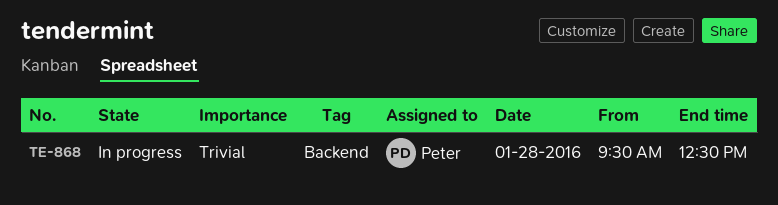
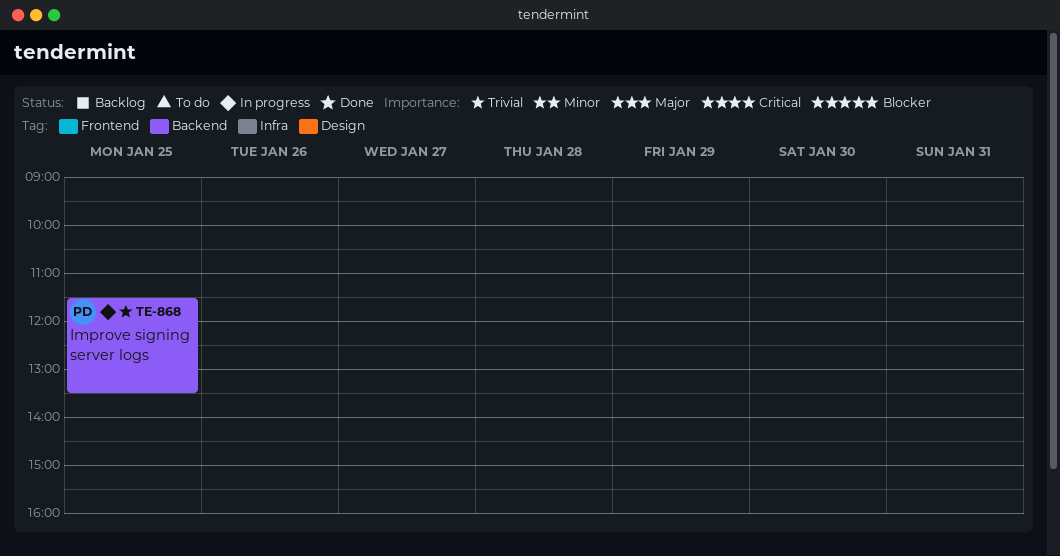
TE-868, day: Jan 28 -> Jan 25
TE-868, begins: 09:30 -> 11:30
TE-868, ends: 12:30 -> 13:30

